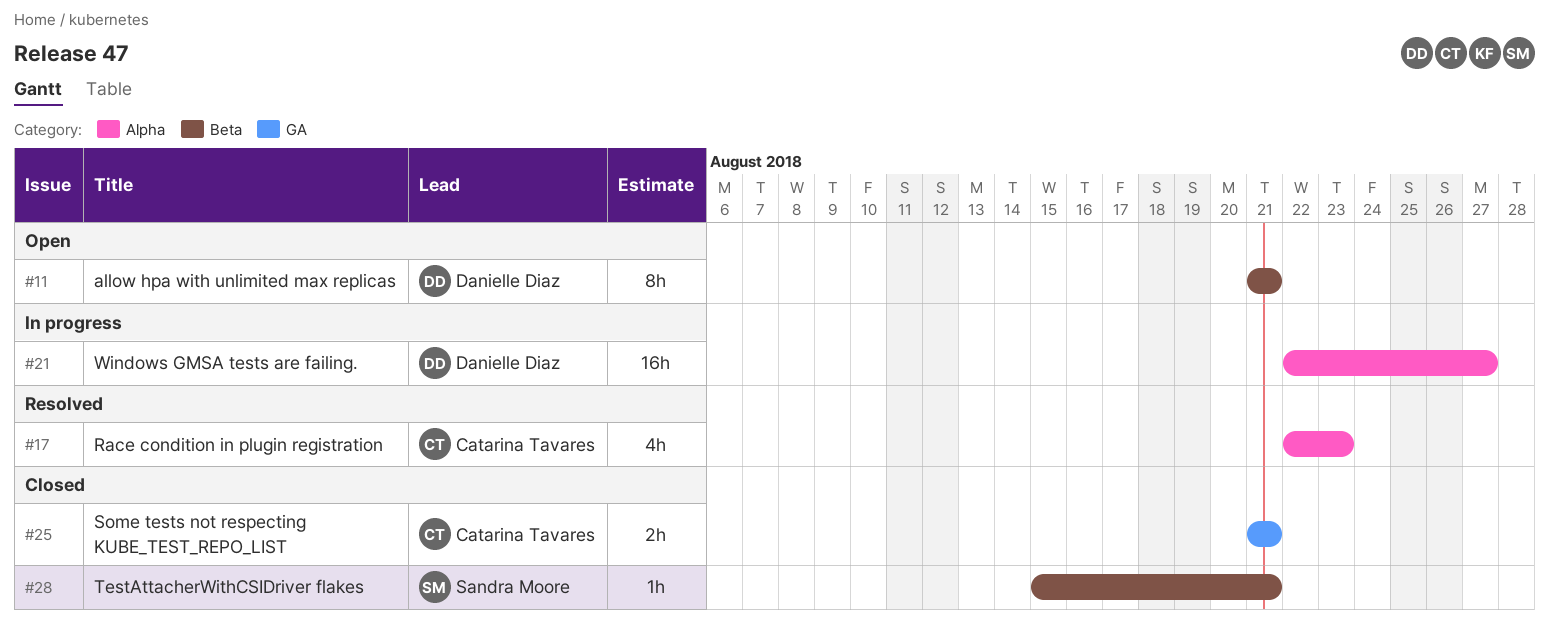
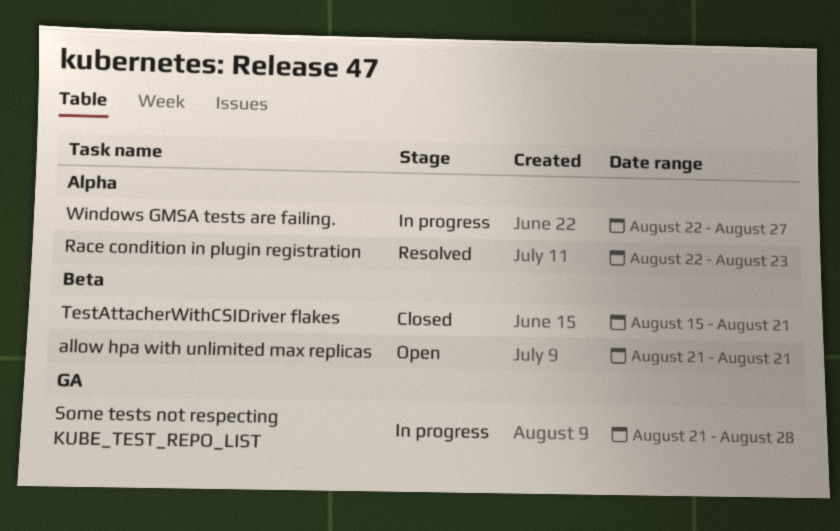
Some tests not respecting KUBE_TEST_REPO_LIST, status: Closed -> In progress
Some tests not respecting KUBE_TEST_REPO_LIST, due: Aug 21 -> Aug 28

